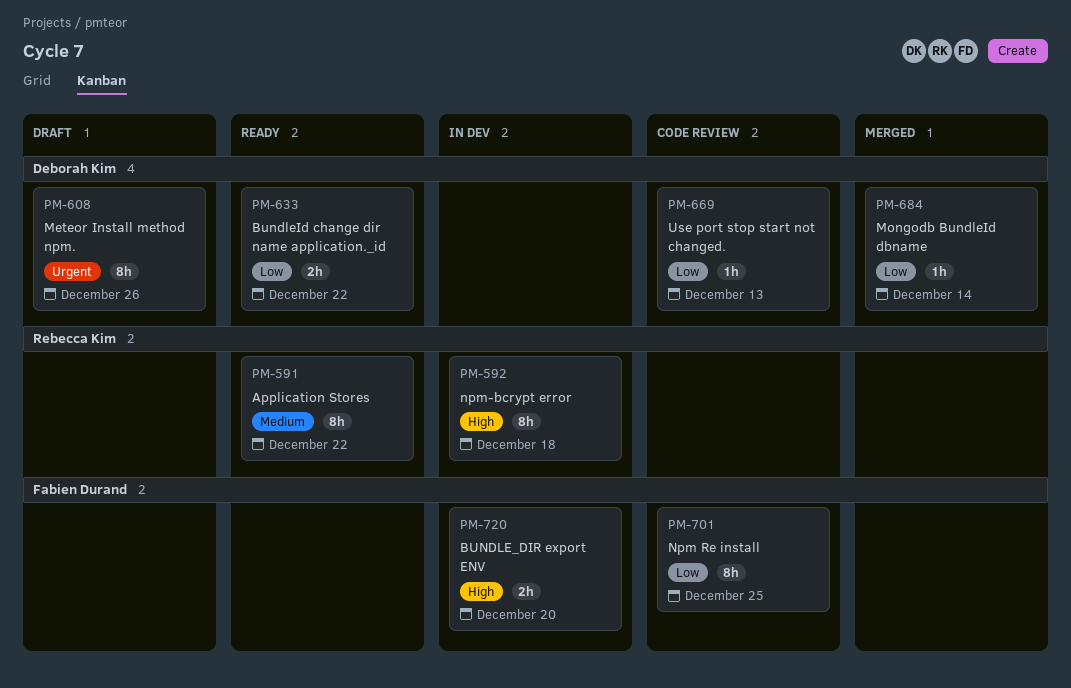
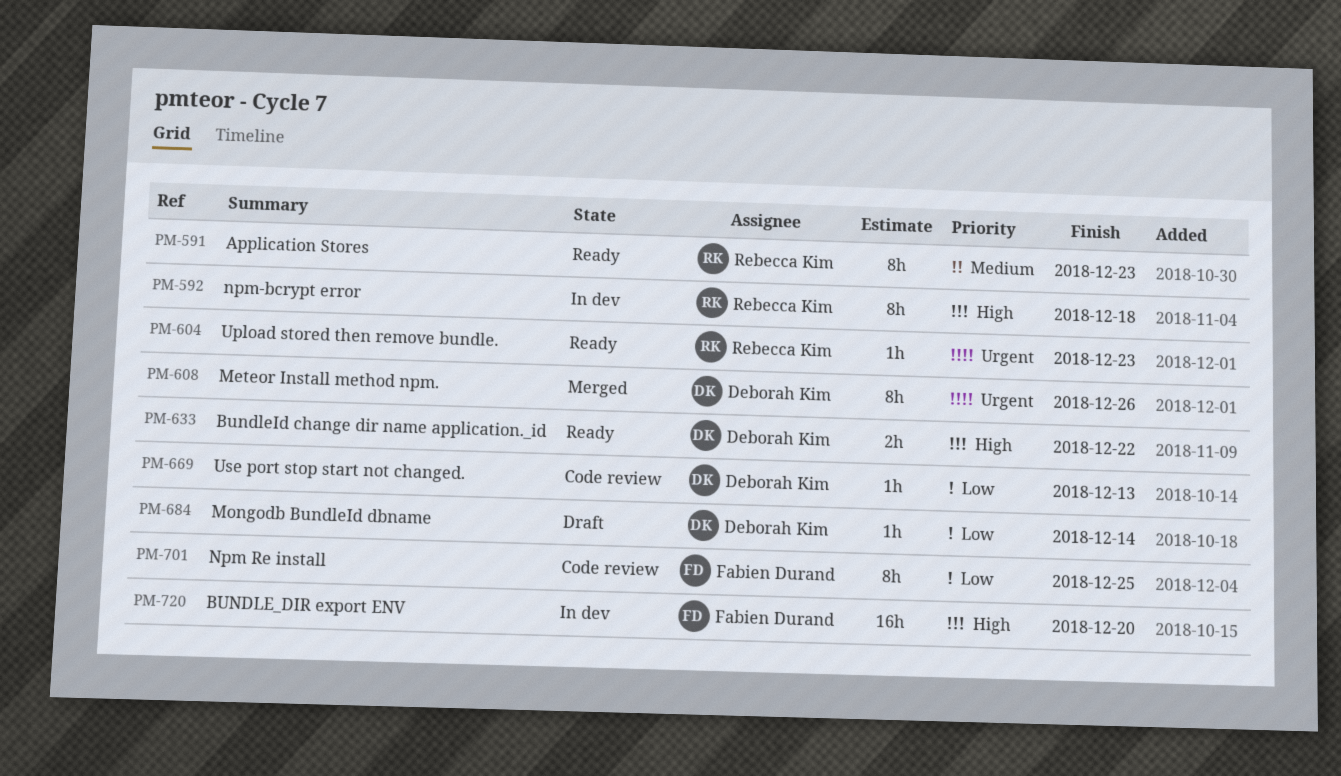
PM-591, due: Dec 22 -> Dec 23
PM-604: none -> present
PM-608, status: Draft -> Merged
PM-633, priority: Low -> High
PM-684, status: Merged -> Draft
PM-720, estimate: 2h -> 16h

